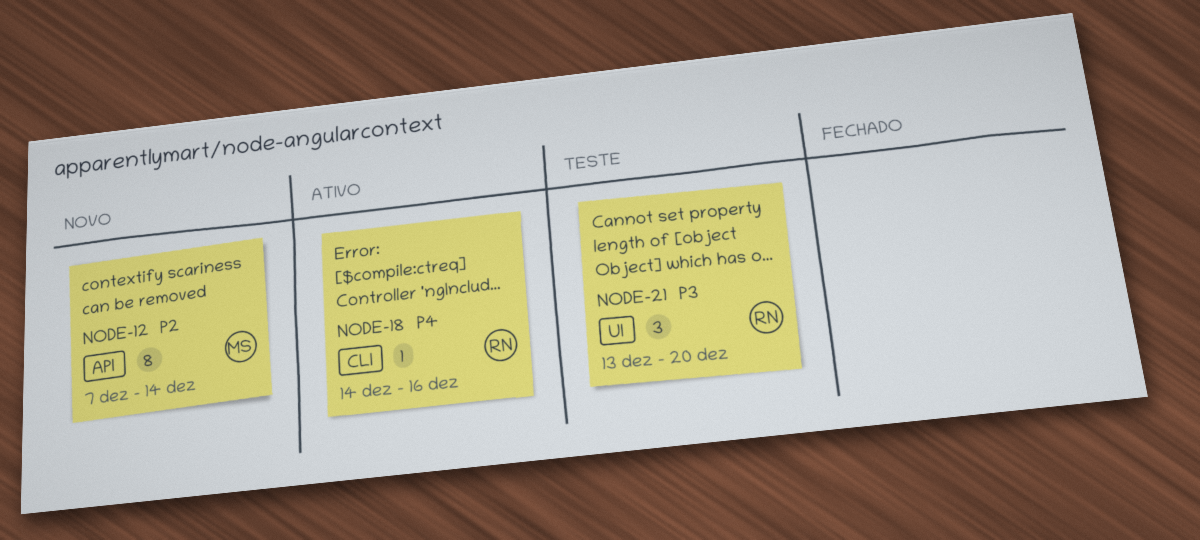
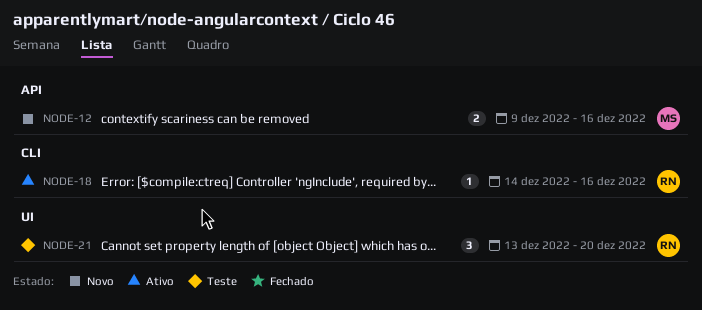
NODE-12, estimate: 8 -> 2
NODE-12, start: Dec 7 -> Dec 9
NODE-12, due: Dec 14 -> Dec 16

